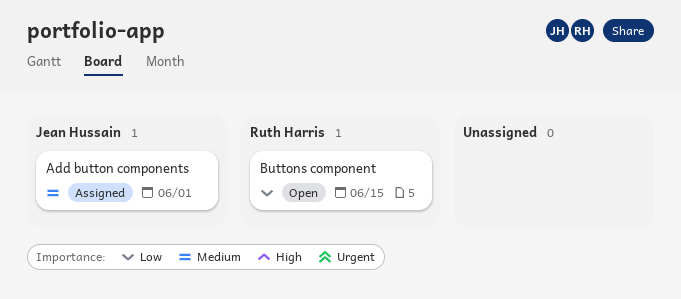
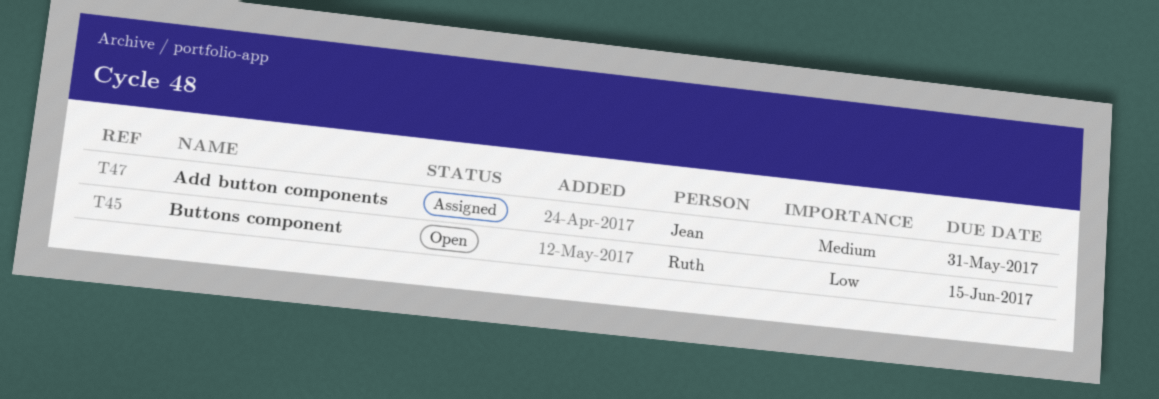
Add button components, due: Jun 1 -> May 31

